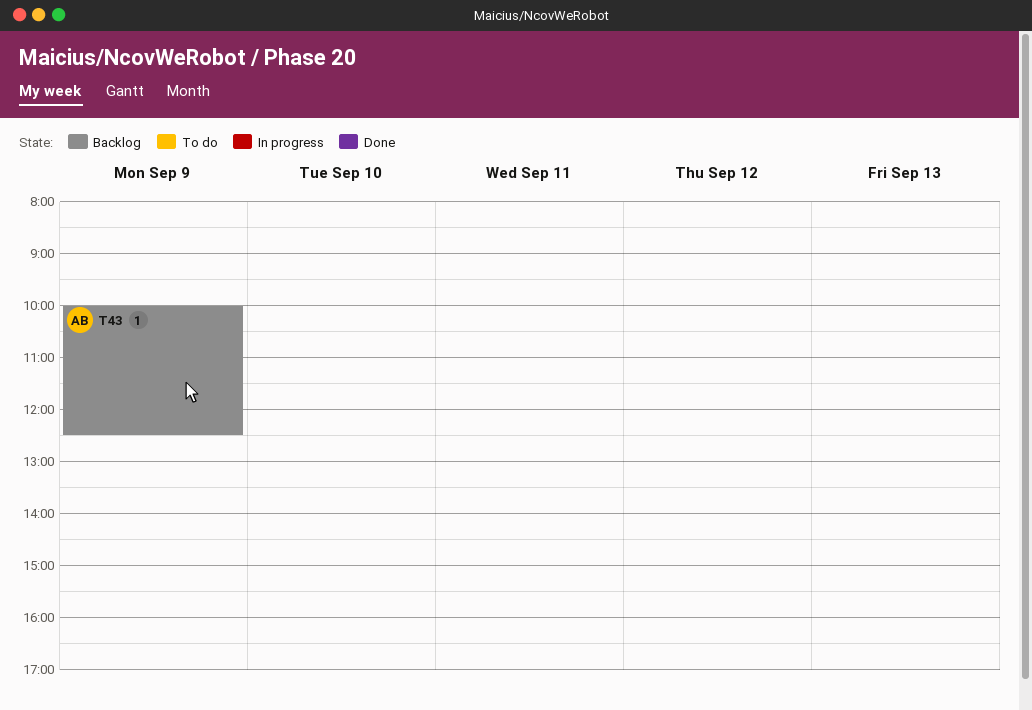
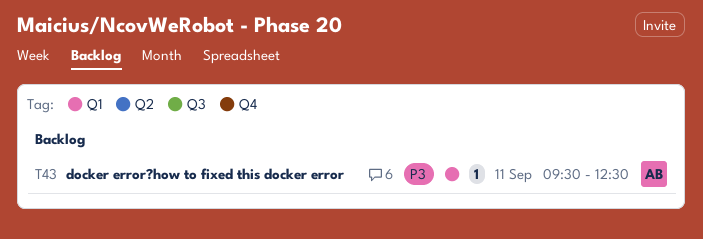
T43, day: Sep 9 -> Sep 11
T43, begins: 10:00 -> 09:30

